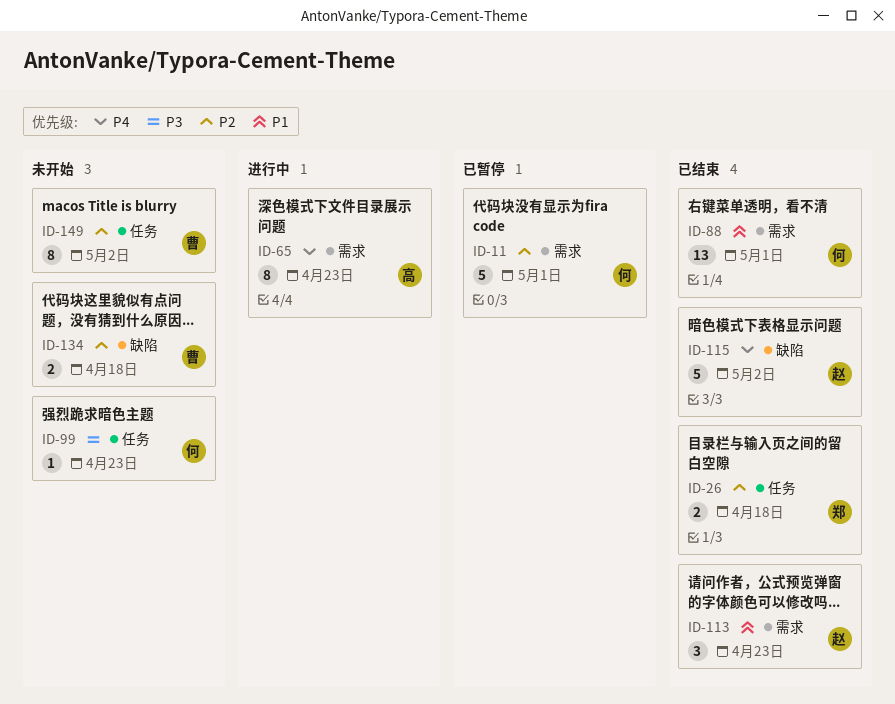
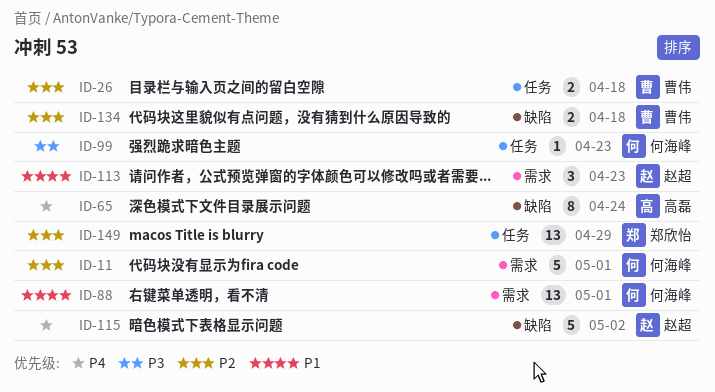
ID-26, owner: 郑欣怡 -> 曹伟
ID-65, label: 需求 -> 缺陷
ID-65, due: Apr 23 -> Apr 24
ID-149, owner: 曹伟 -> 郑欣怡
ID-149, estimate: 8 -> 13
ID-149, due: May 2 -> Apr 29

